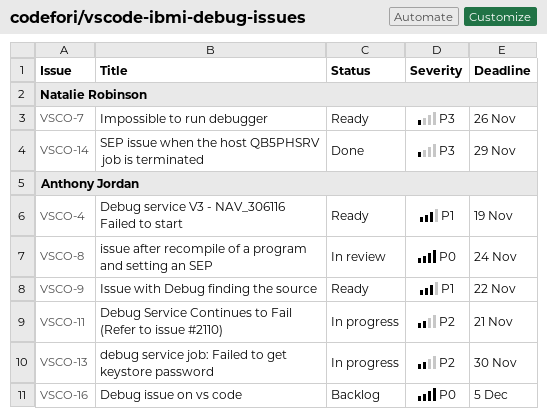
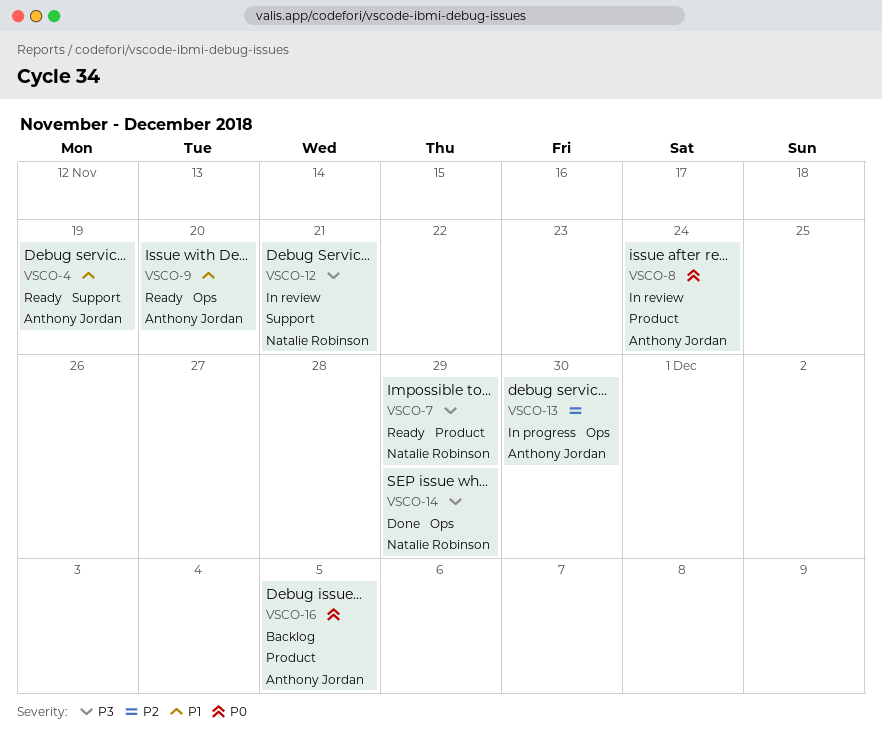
VSCO-7, due: Nov 26 -> Nov 29
VSCO-9, due: Nov 22 -> Nov 20
VSCO-11: present -> none
VSCO-12: none -> present

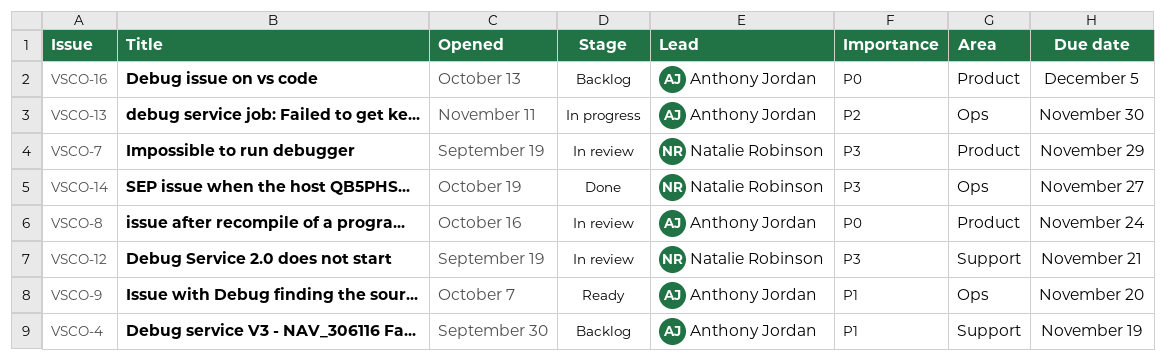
VSCO-4, status: Ready -> Backlog
VSCO-7, status: Ready -> In review
VSCO-14, due: Nov 29 -> Nov 27

